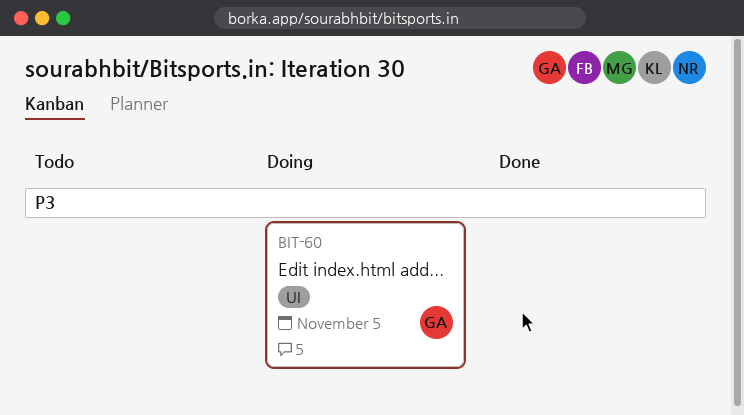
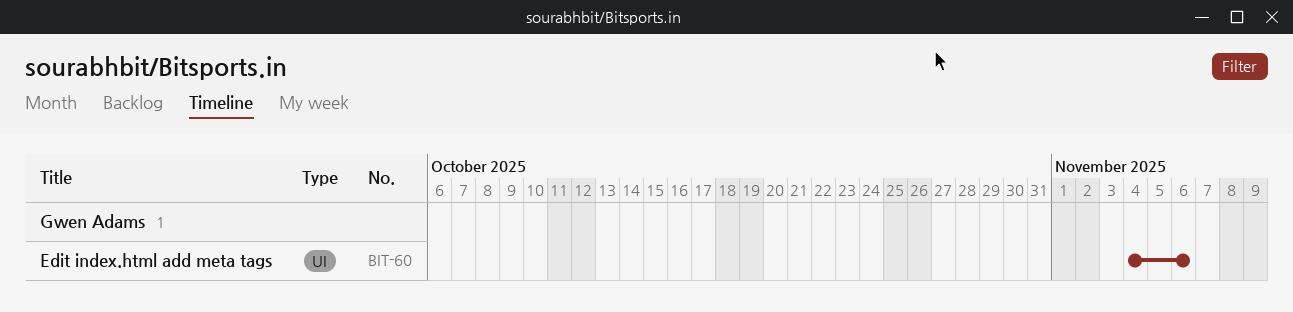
BIT-60, due: Nov 5 -> Nov 6

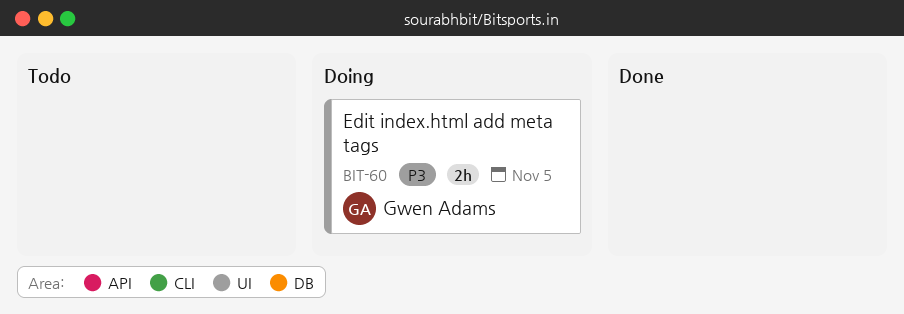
BIT-60, due: Nov 6 -> Nov 5

